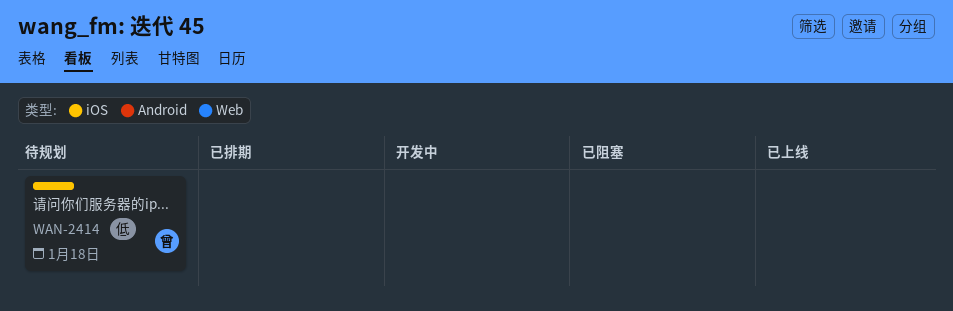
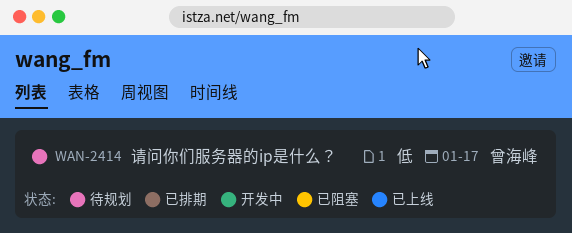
WAN-2414, due: Jan 18 -> Jan 17

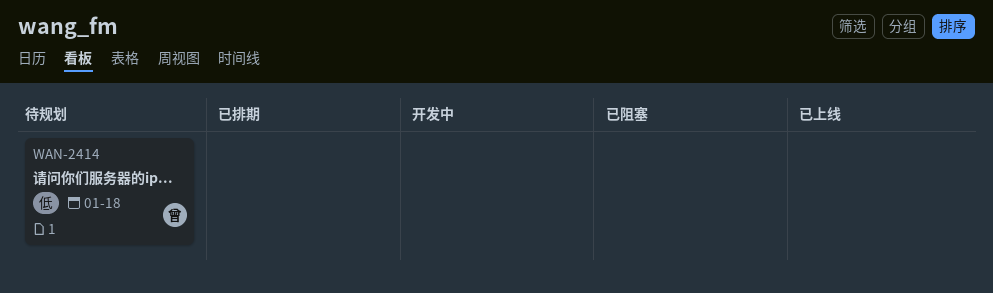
WAN-2414, due: Jan 17 -> Jan 18

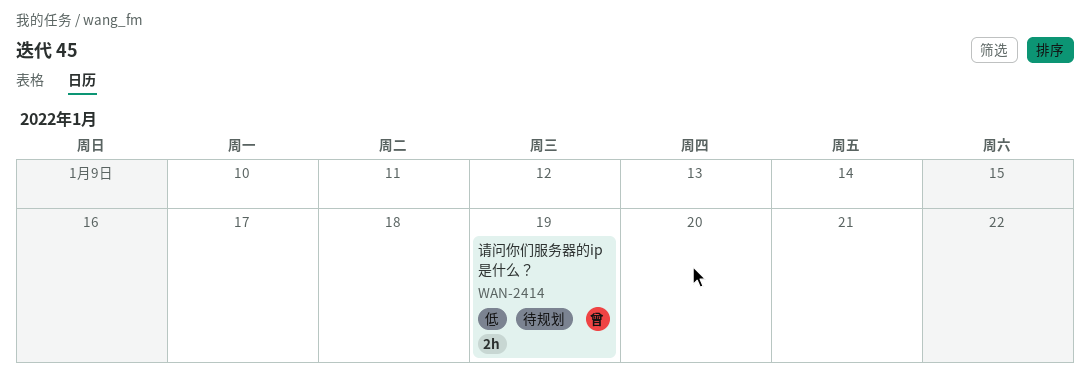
WAN-2414, due: Jan 18 -> Jan 19

